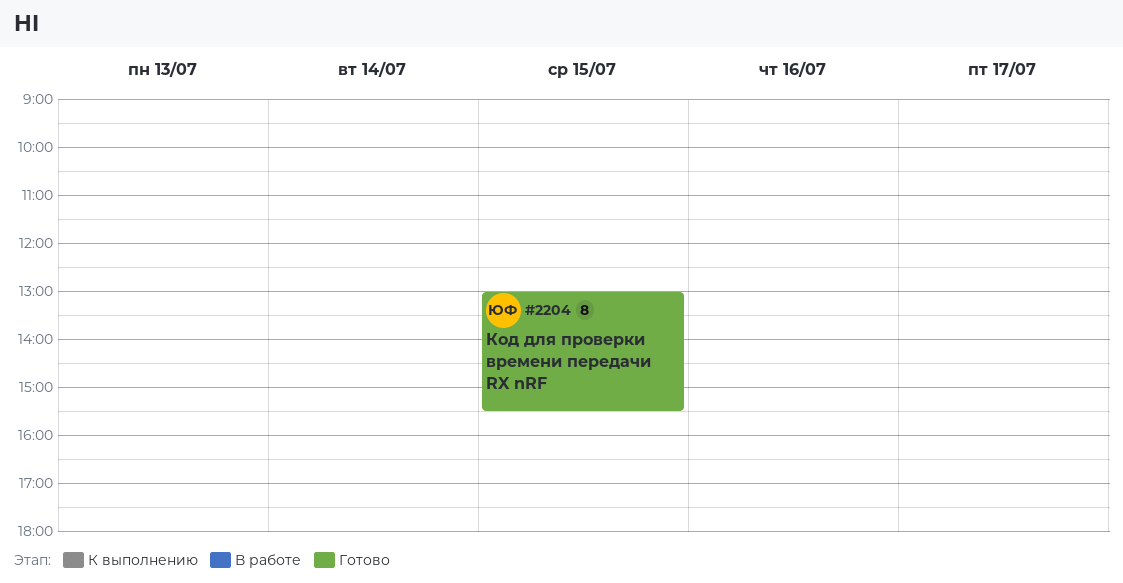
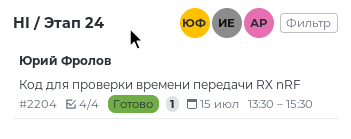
#2204, estimate: 8 -> 1
#2204, begins: 13:00 -> 13:30

